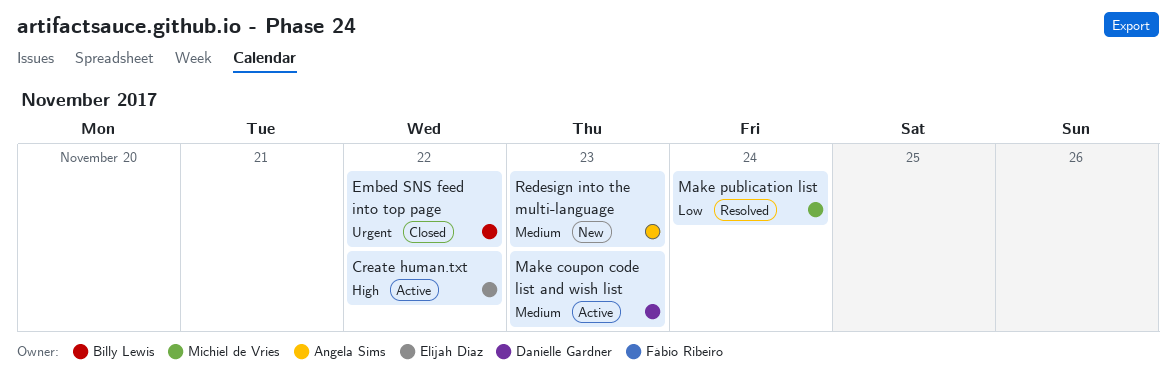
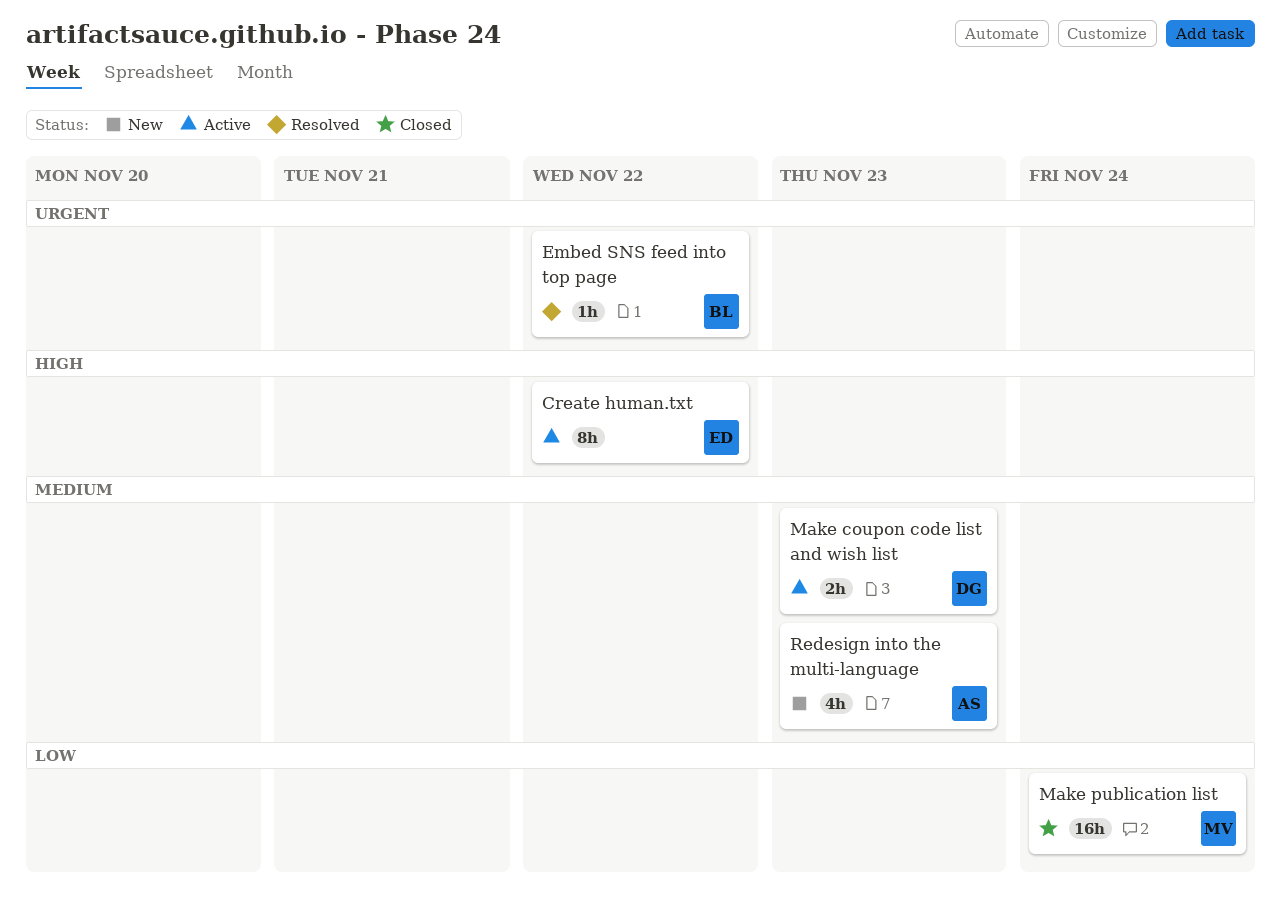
Embed SNS feed into top page, status: Closed -> Resolved
Make publication list, status: Resolved -> Closed

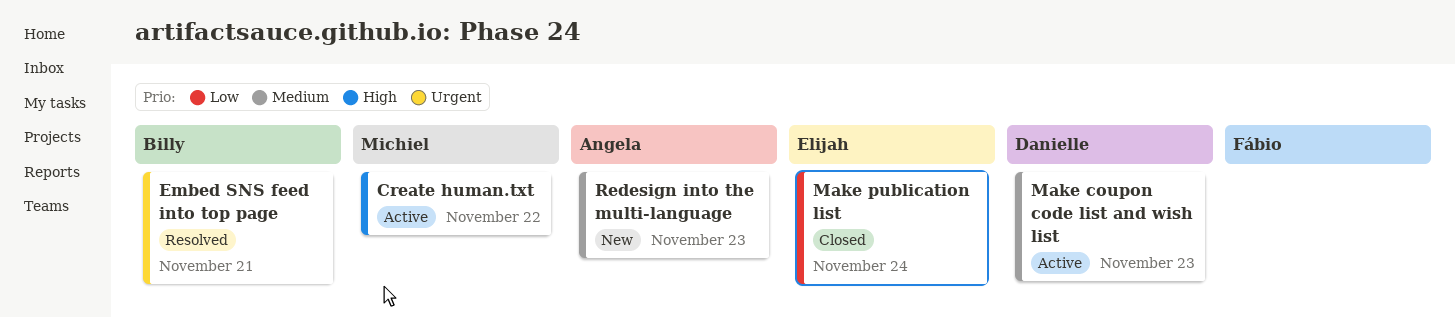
Create human.txt, owner: Elijah -> Michiel
Embed SNS feed into top page, due: Nov 22 -> Nov 21
Make publication list, owner: Michiel -> Elijah

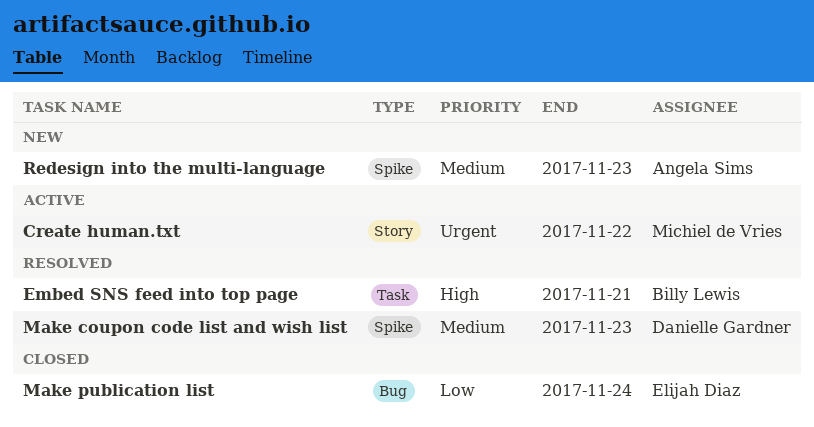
Create human.txt, priority: High -> Urgent
Embed SNS feed into top page, priority: Urgent -> High
Make coupon code list and wish list, status: Active -> Resolved

